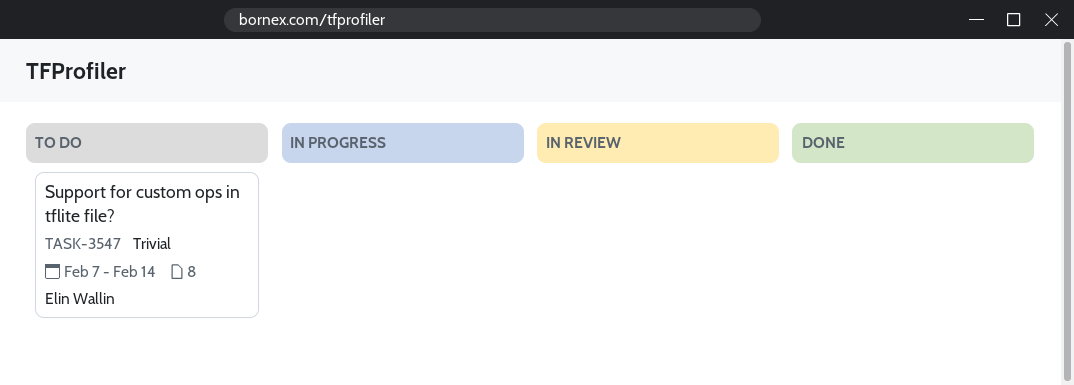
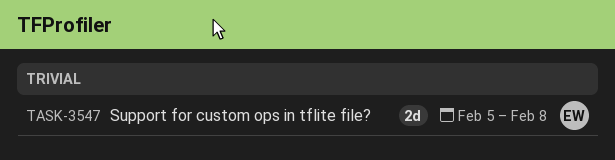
TASK-3547, start: Feb 7 -> Feb 5
TASK-3547, due: Feb 14 -> Feb 8

